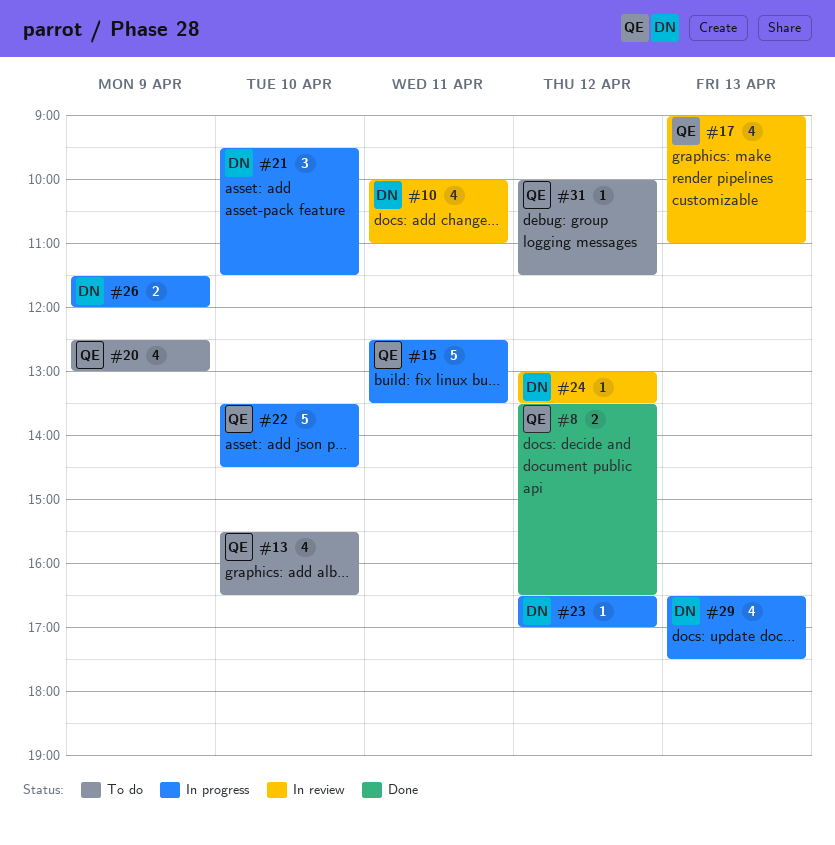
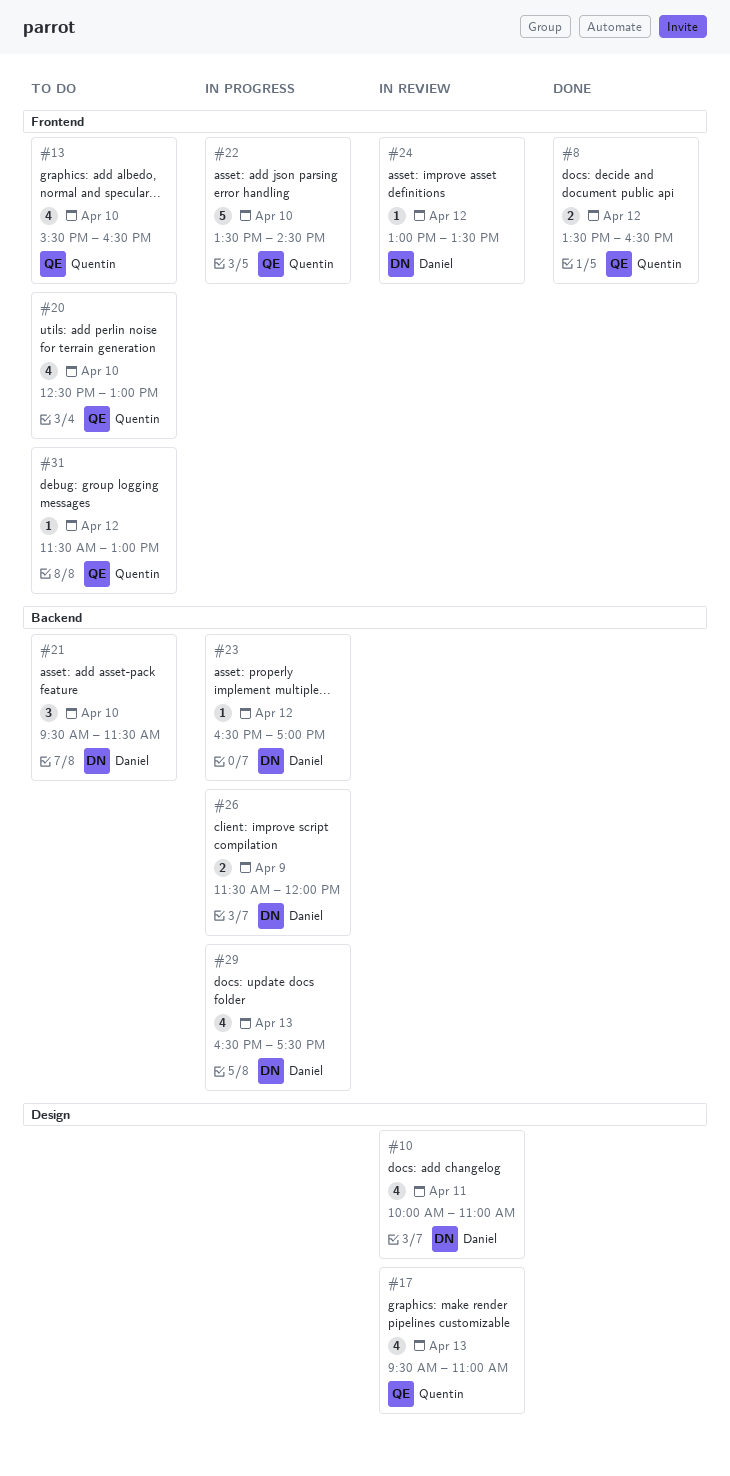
#15: present -> none
#17, begins: 09:00 -> 09:30
#20, day: Apr 9 -> Apr 10
#21, status: In progress -> To do
#31, begins: 10:00 -> 11:30
#31, ends: 11:30 -> 13:00

